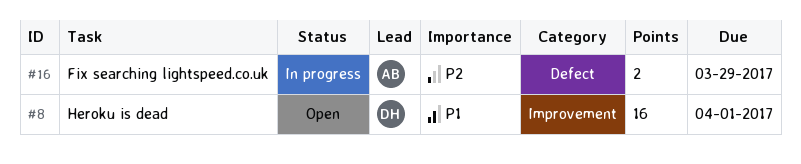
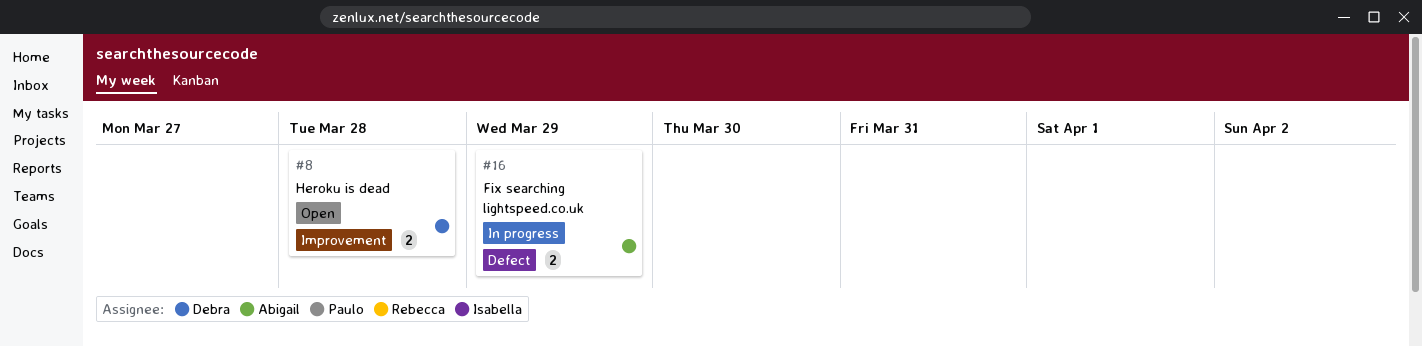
#8, estimate: 16 -> 2
#8, due: Apr 1 -> Mar 28

